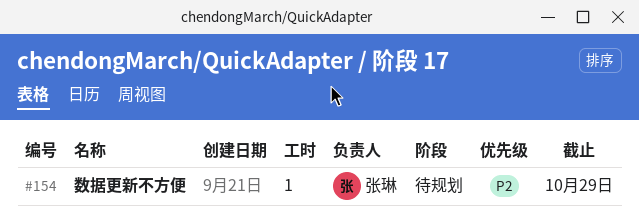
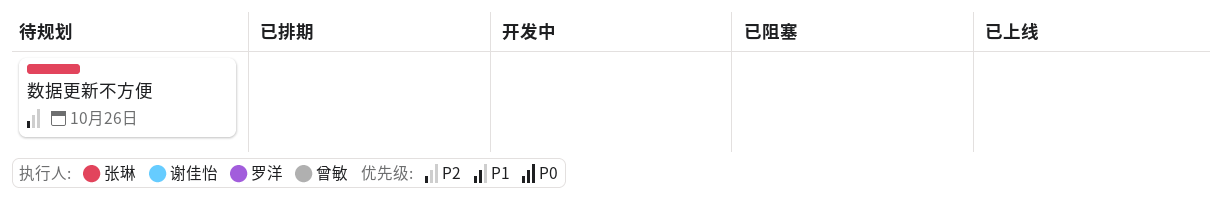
数据更新不方便, due: Oct 29 -> Oct 26

